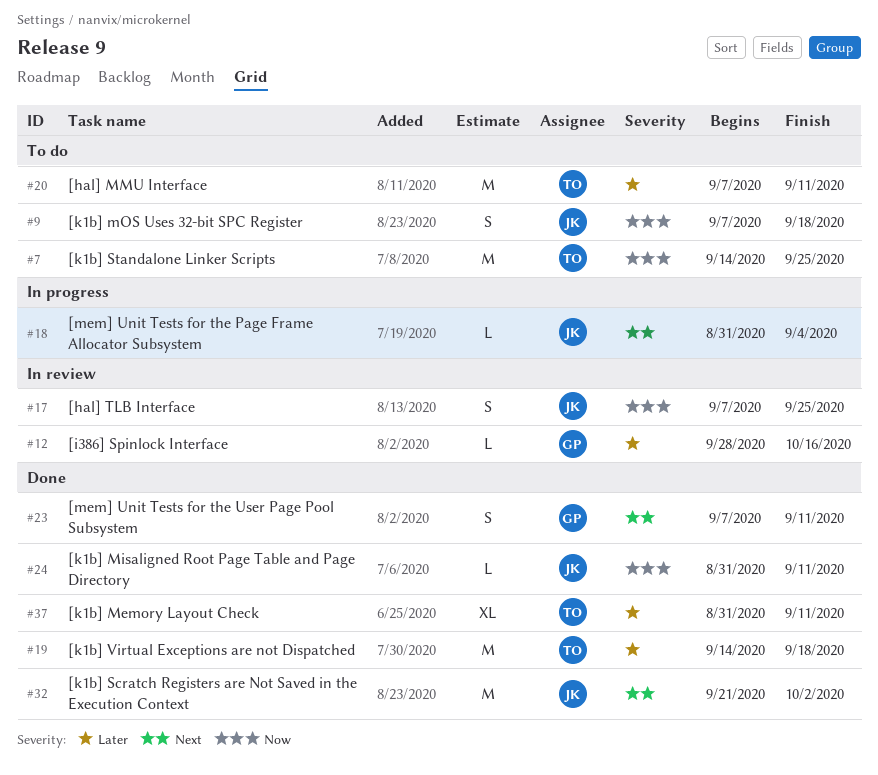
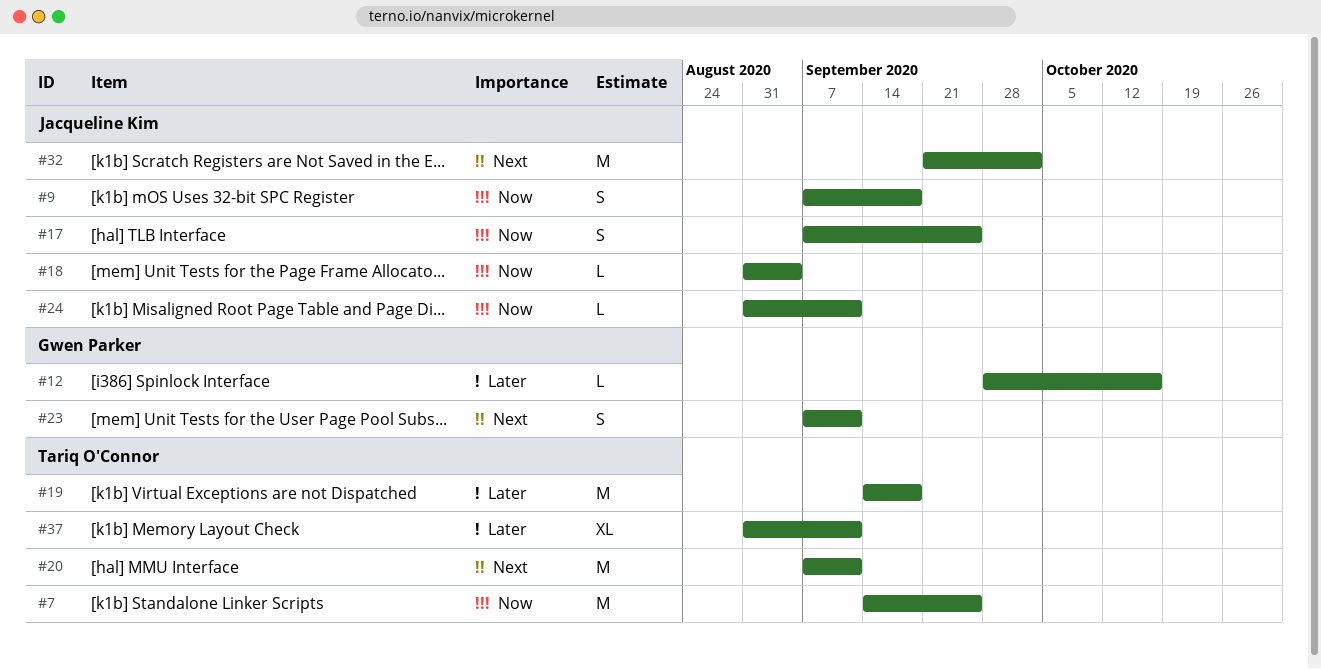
#18, priority: Next -> Now
#20, priority: Later -> Next

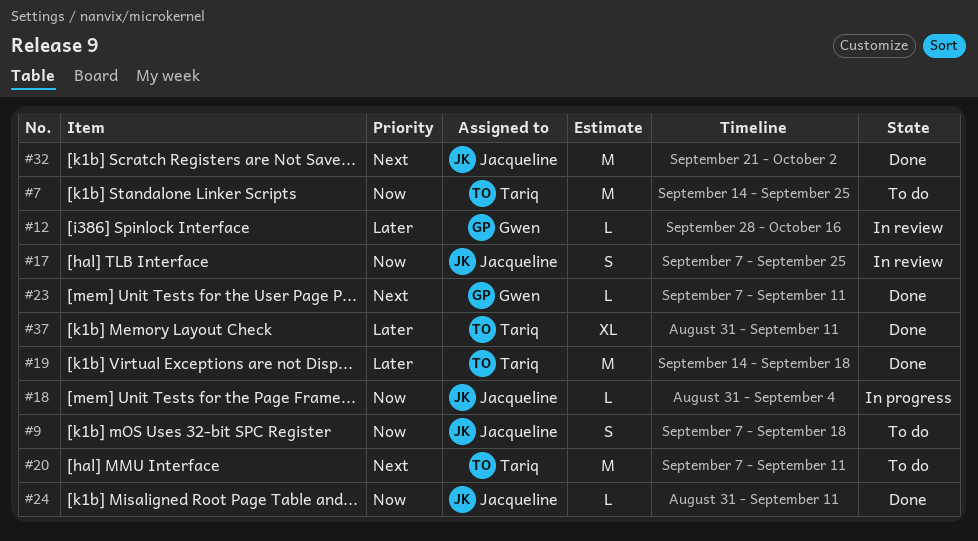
#23, estimate: S -> L

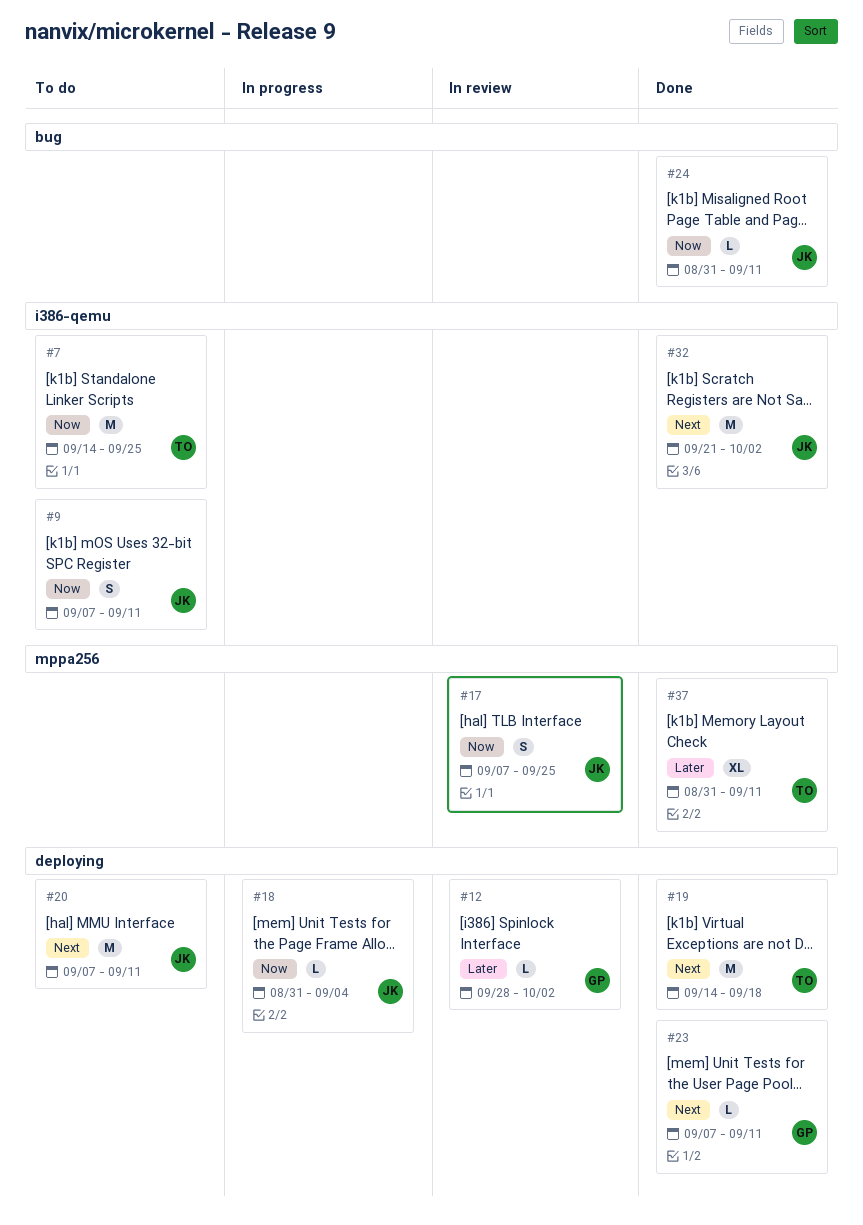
#9, due: Sep 18 -> Sep 11
#12, due: Oct 16 -> Oct 2
#19, priority: Later -> Next
#20, owner: Tariq -> Jacqueline

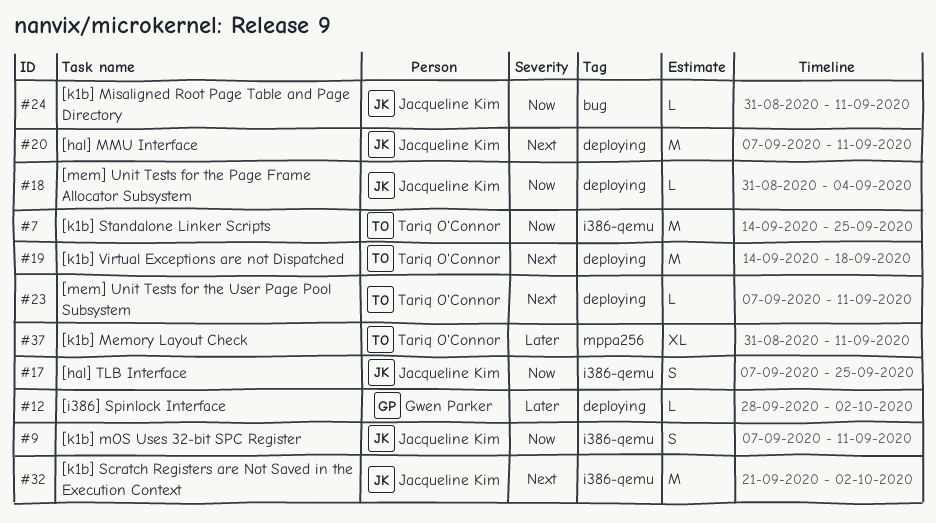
#17, label: mppa256 -> i386-qemu
#23, owner: Gwen Parker -> Tariq O'Connor

